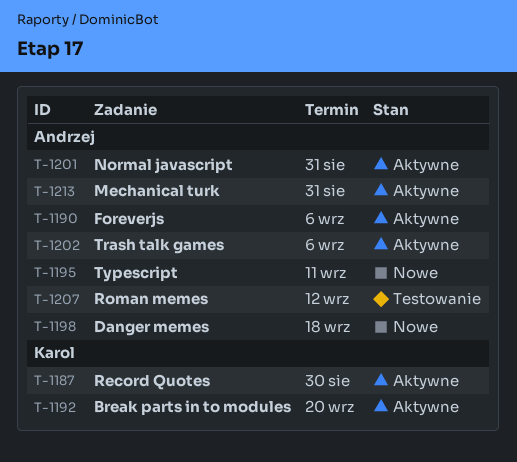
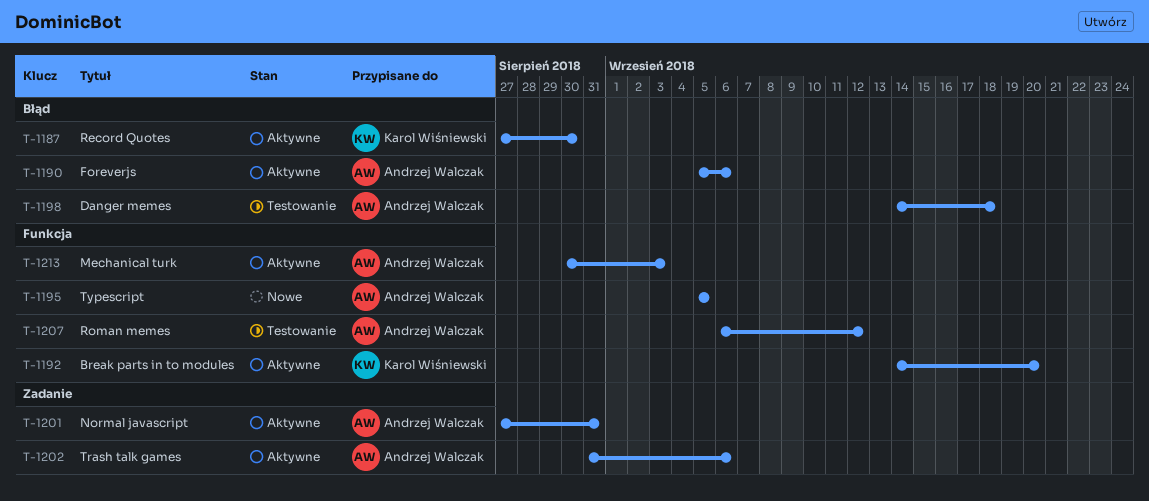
T-1195, due: Sep 11 -> Sep 5
T-1198, status: Nowe -> Testowanie
T-1213, due: Aug 31 -> Sep 3

